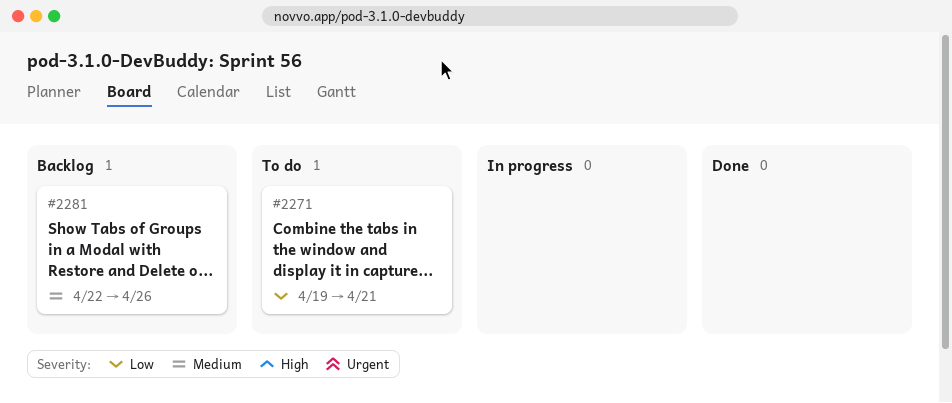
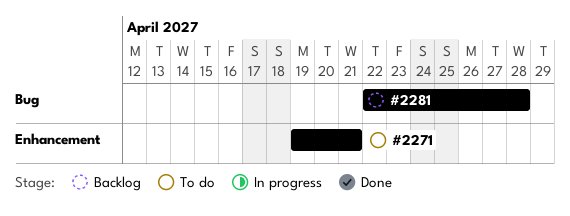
#2281, due: Apr 26 -> Apr 28

